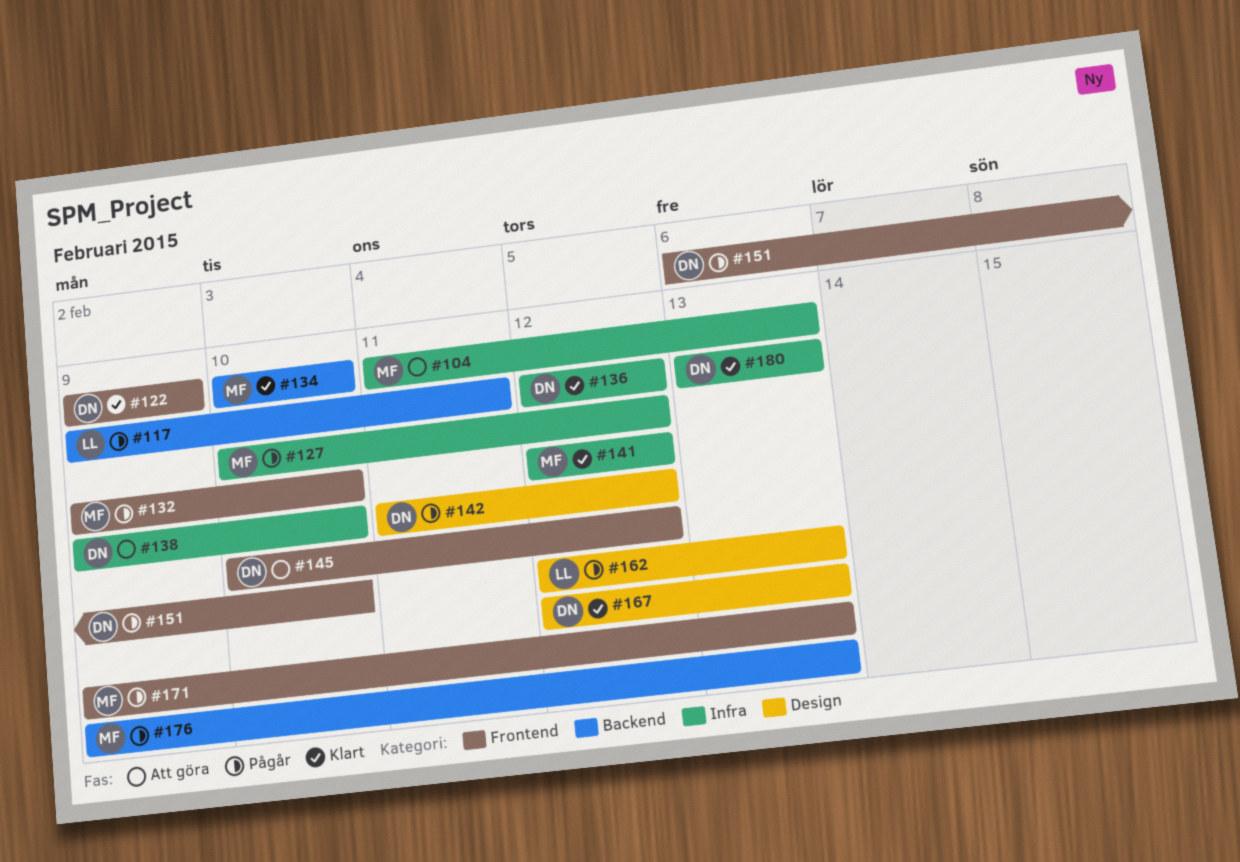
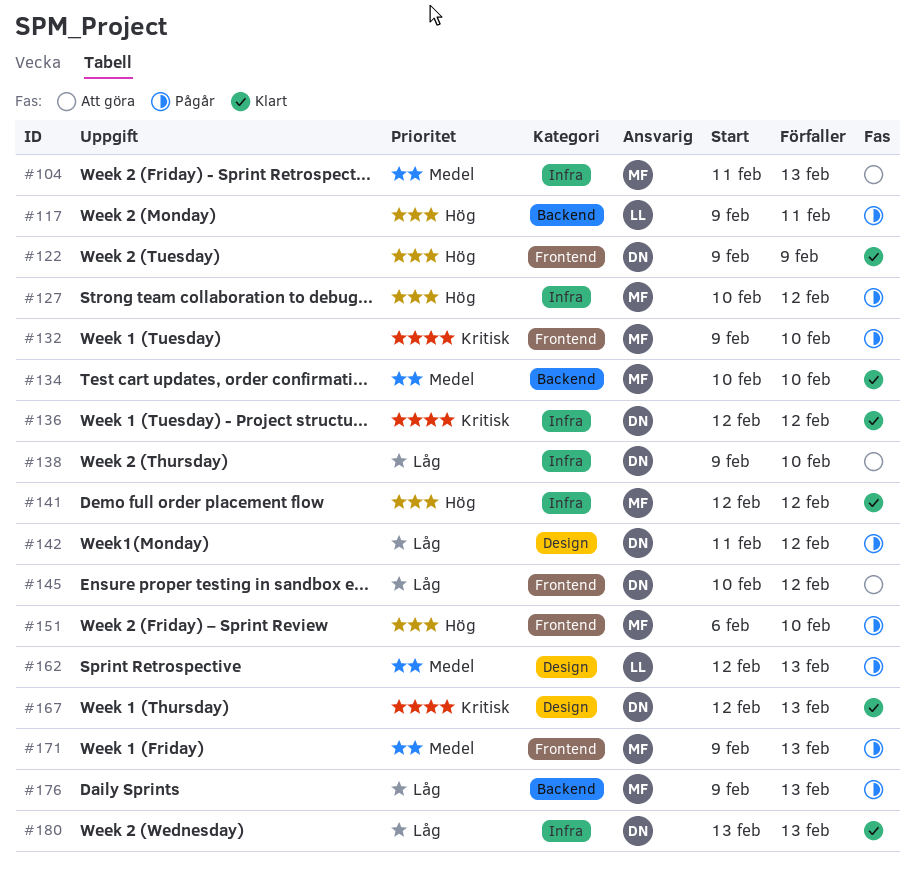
#151, owner: DN -> MF

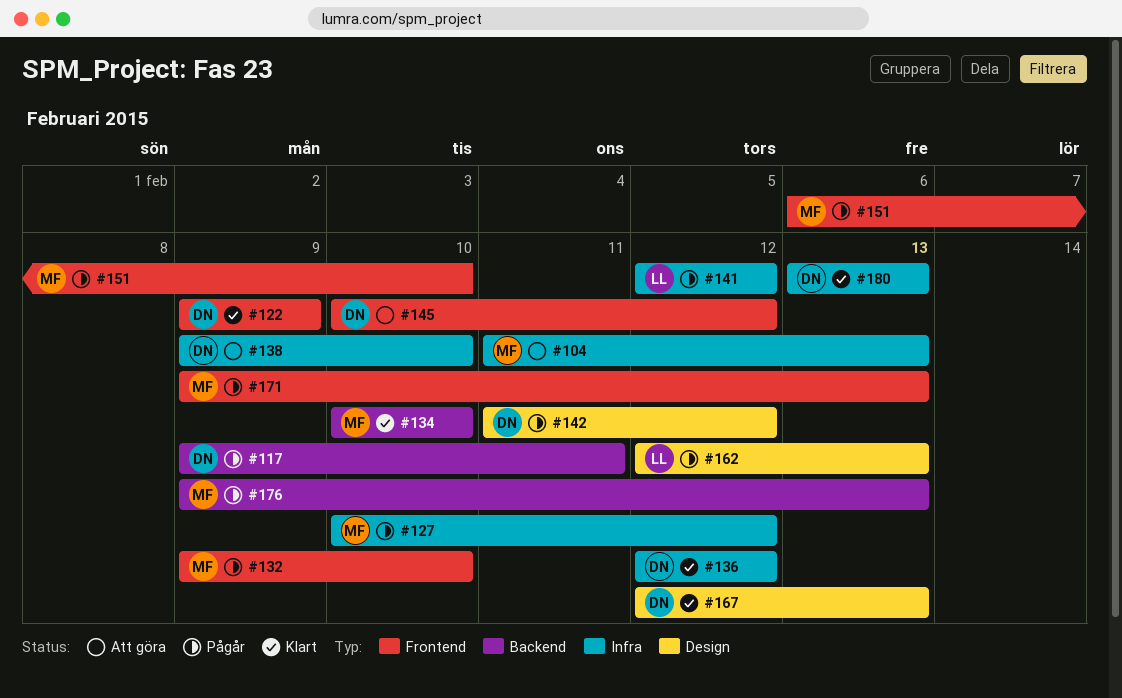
#117, owner: LL -> DN
#141, status: Klart -> Pågår
#141, owner: MF -> LL

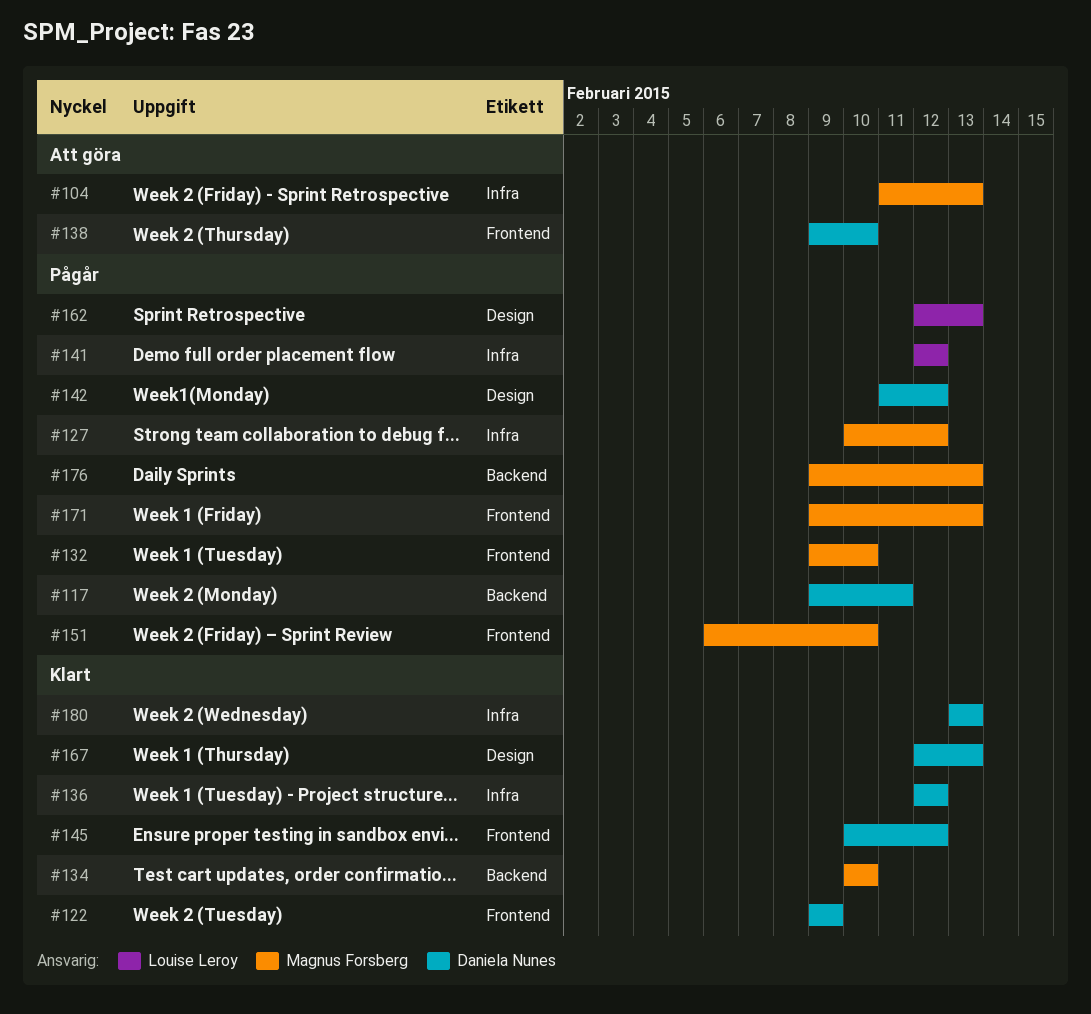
#138, label: Infra -> Frontend
#145, status: Att göra -> Klart

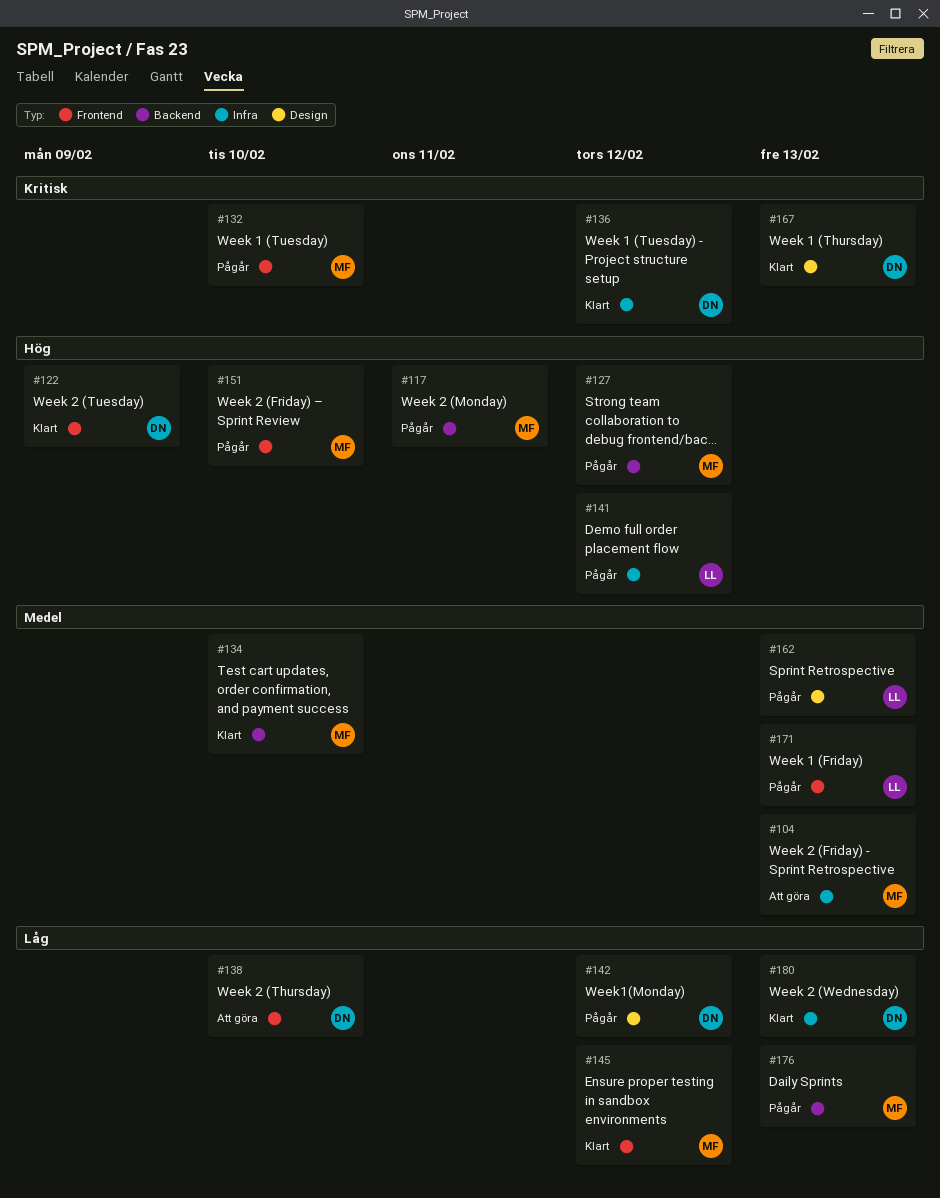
#117, owner: Daniela Nunes -> Magnus Forsberg
#127, label: Infra -> Backend
#145, owner: Daniela Nunes -> Magnus Forsberg
#171, owner: Magnus Forsberg -> Louise Leroy

